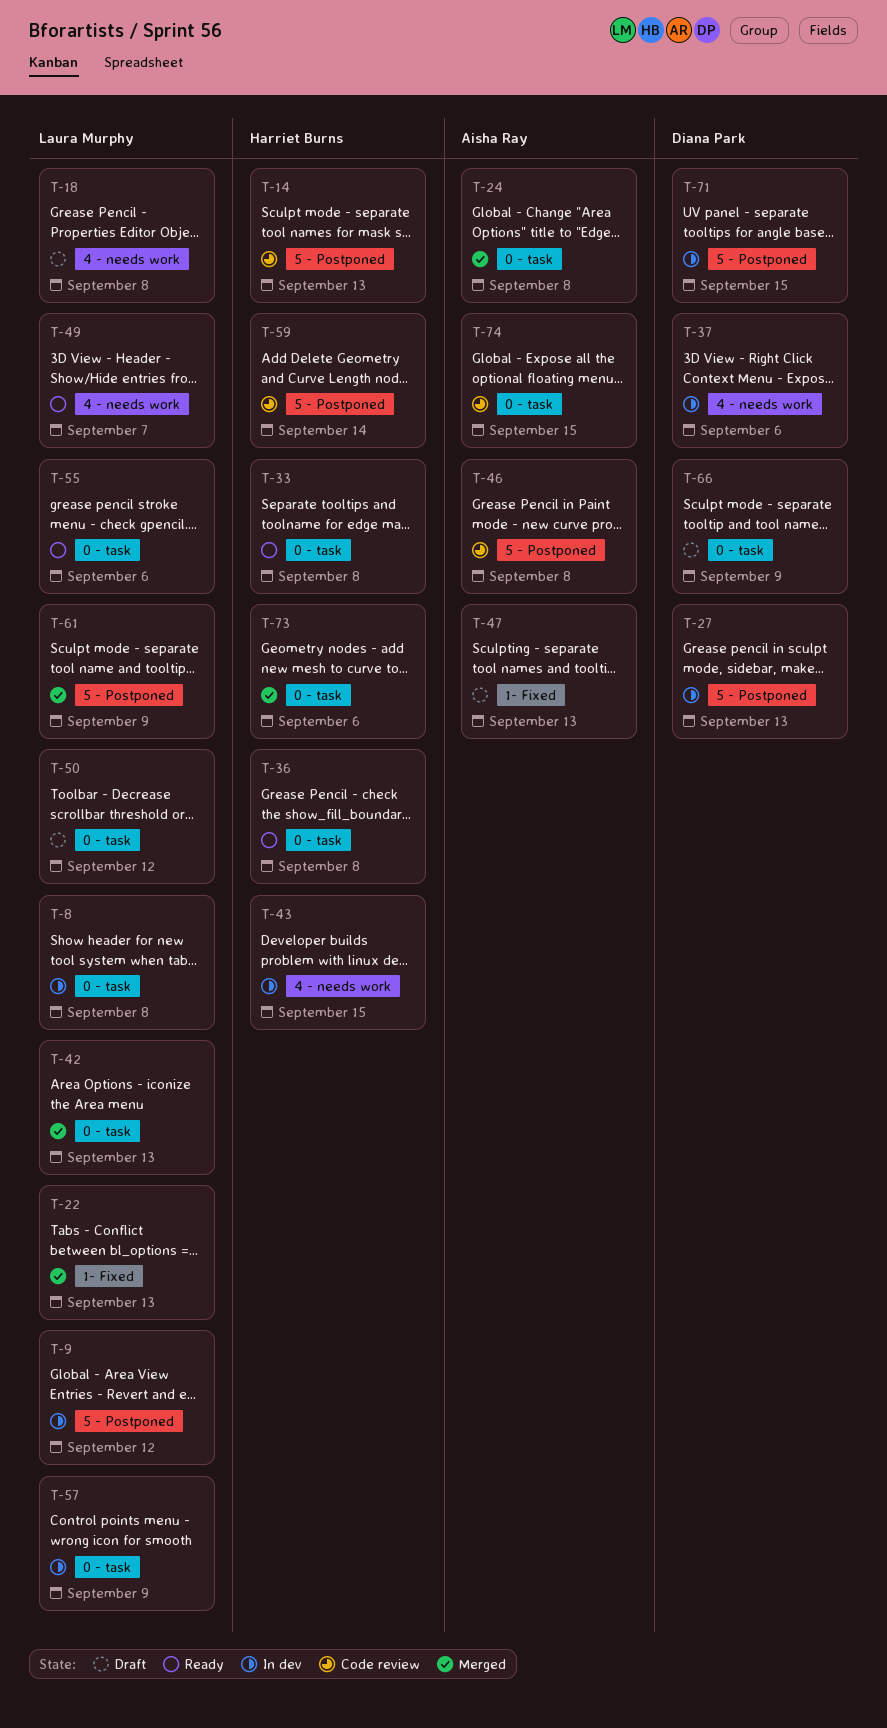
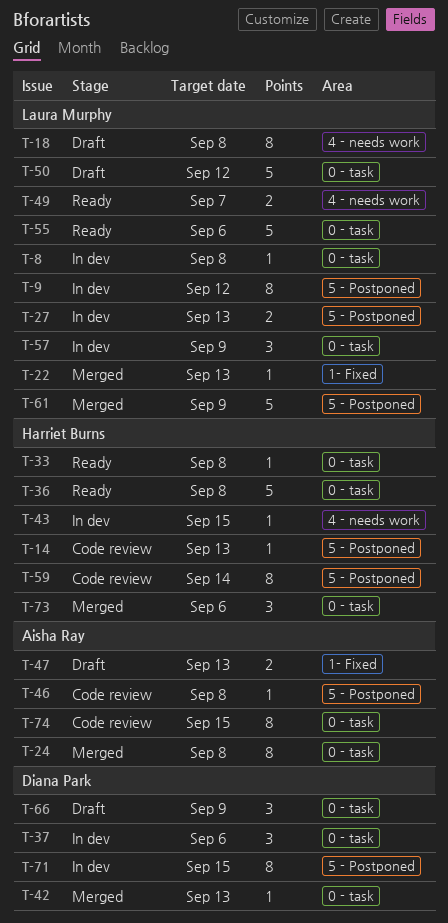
T-27, owner: Diana Park -> Laura Murphy
T-37, label: 4 - needs work -> 0 - task
T-42, owner: Laura Murphy -> Diana Park

